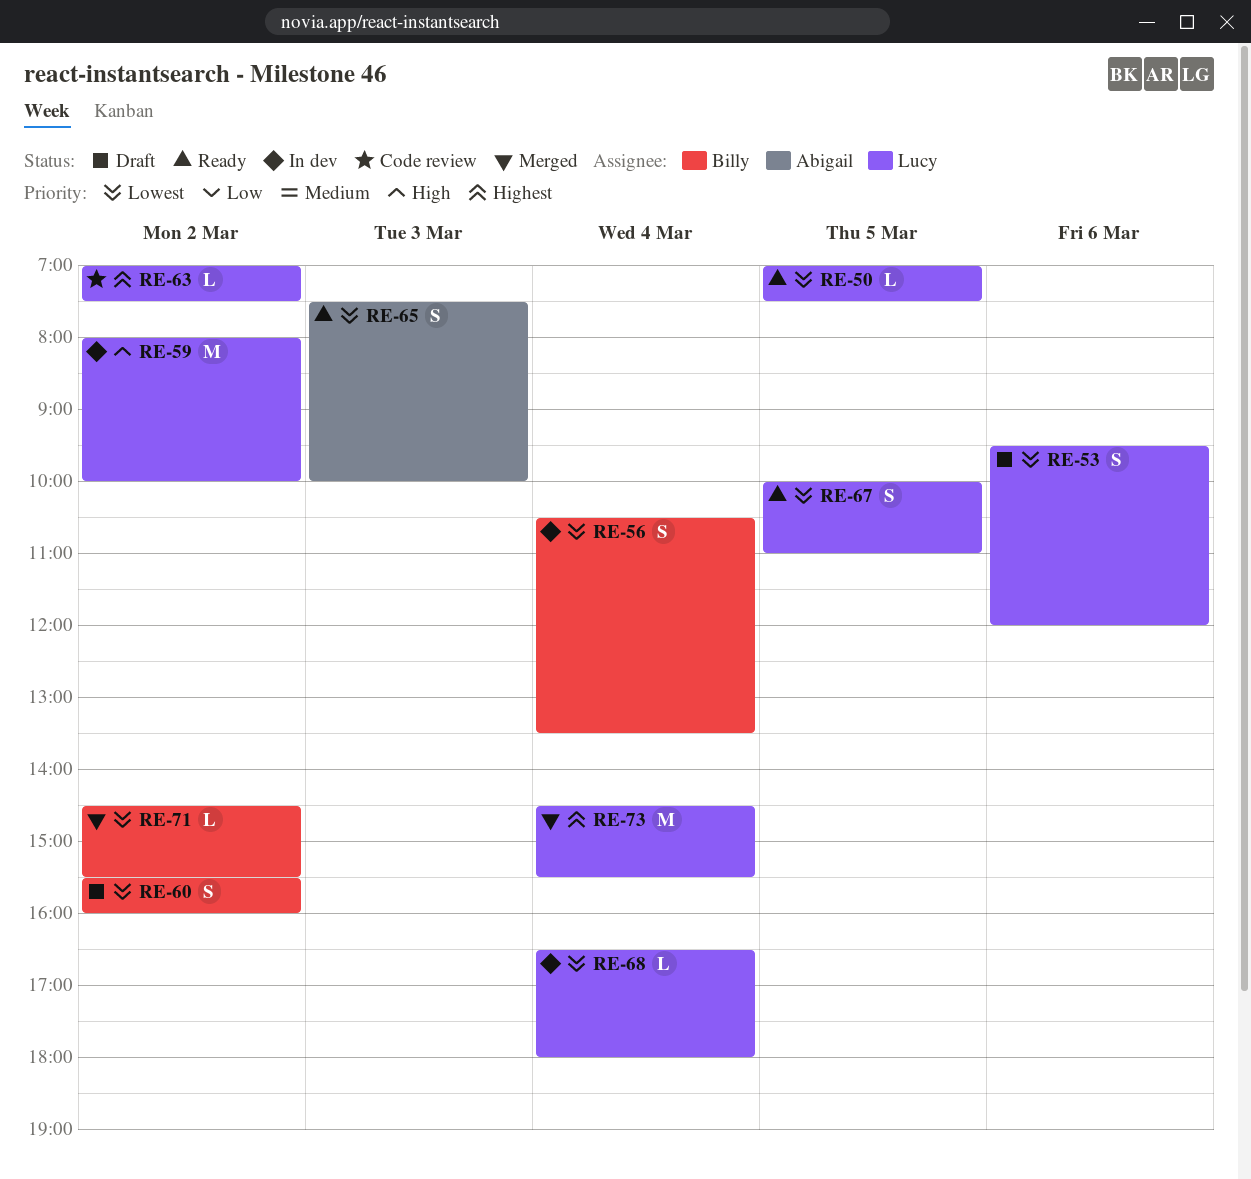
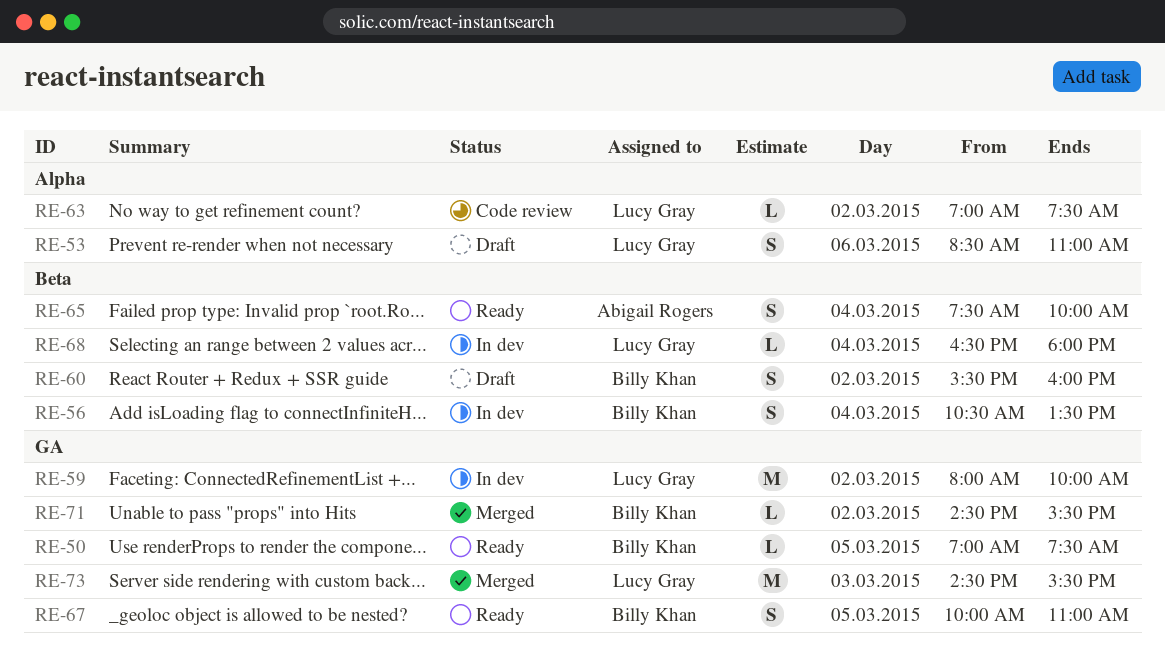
RE-50, owner: Lucy Gray -> Billy Khan
RE-53, begins: 09:30 -> 08:30
RE-53, ends: 12:00 -> 11:00
RE-65, day: Mar 3 -> Mar 4
RE-67, owner: Lucy Gray -> Billy Khan
RE-73, day: Mar 4 -> Mar 3

